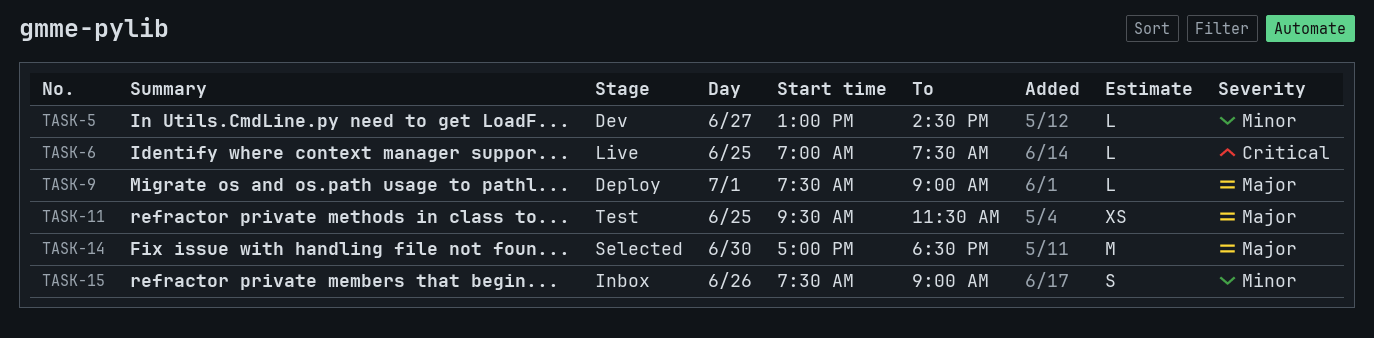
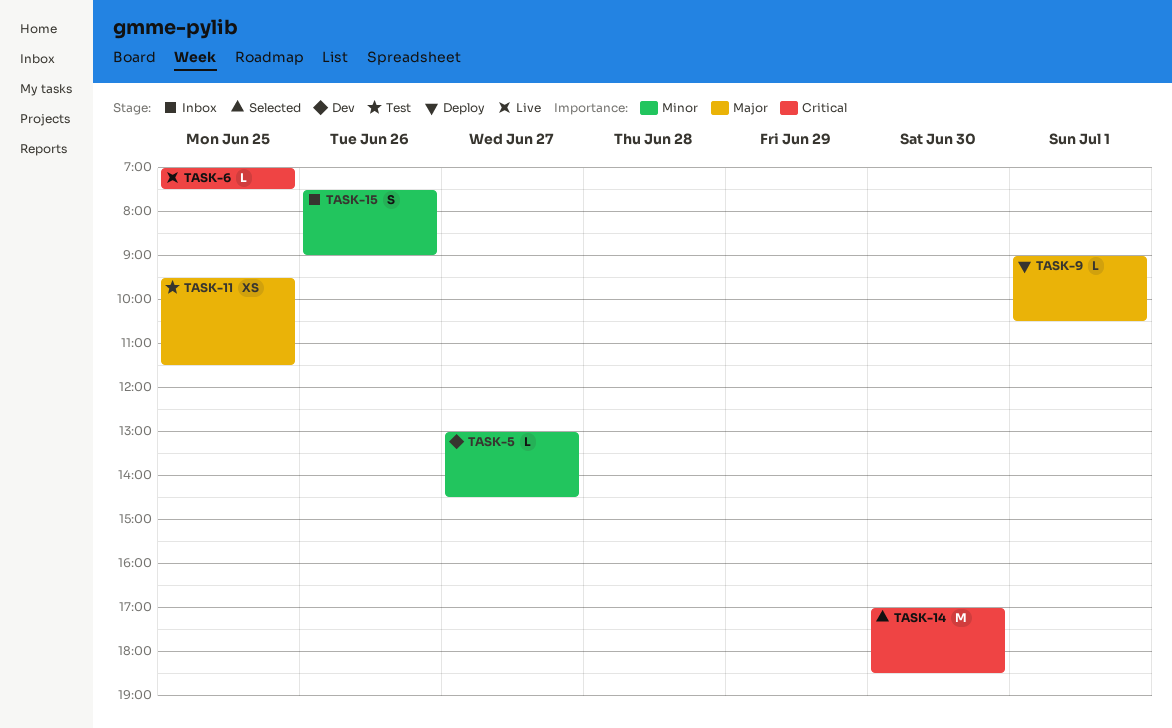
TASK-9, begins: 07:30 -> 09:00
TASK-9, ends: 09:00 -> 10:30
TASK-14, priority: Major -> Critical

